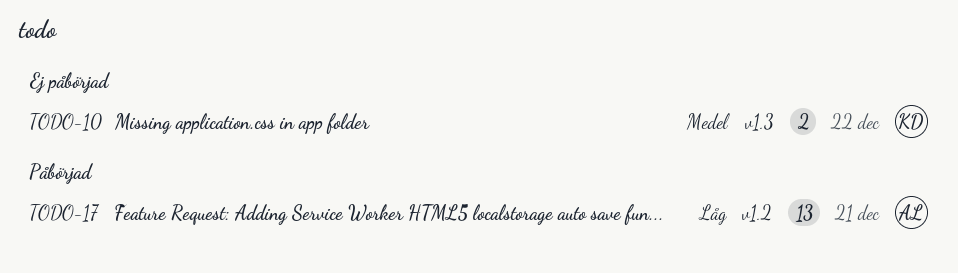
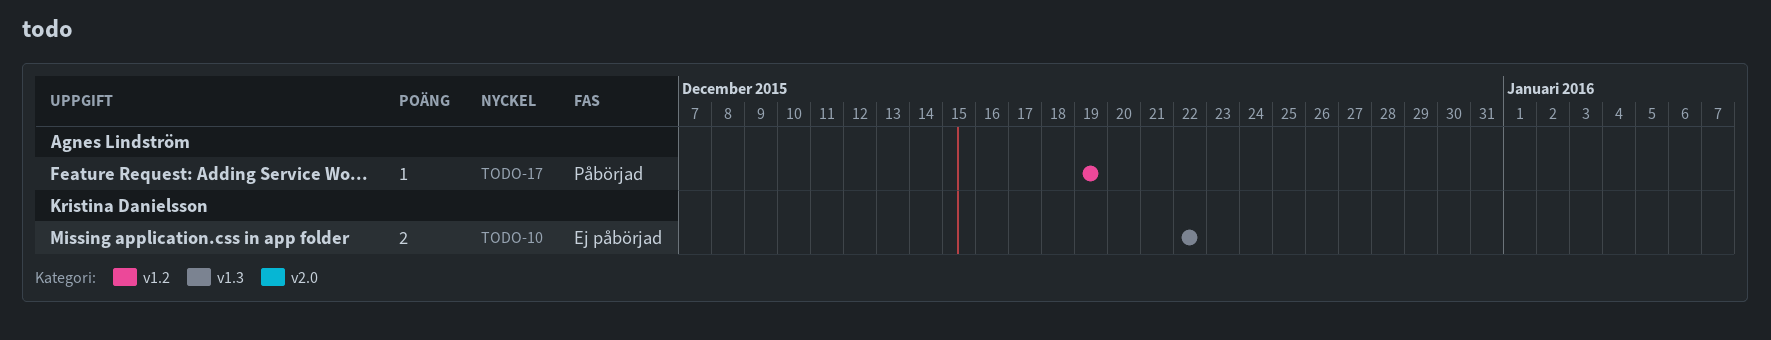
TODO-17, estimate: 13 -> 1
TODO-17, due: Dec 21 -> Dec 19

